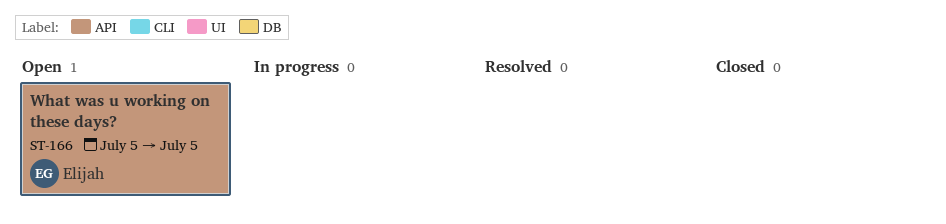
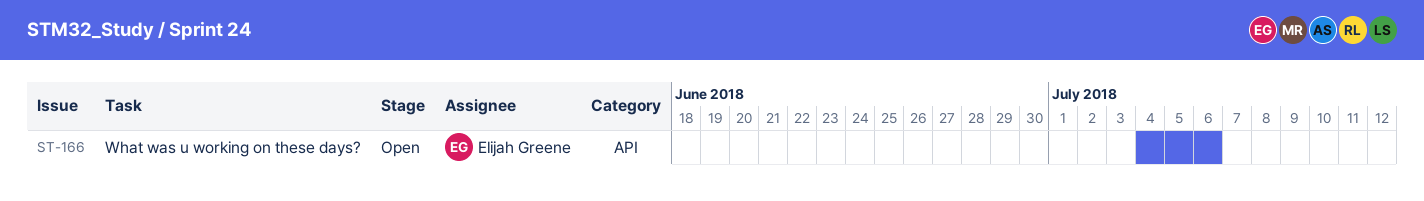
ST-166, start: Jul 5 -> Jul 4
ST-166, due: Jul 5 -> Jul 6

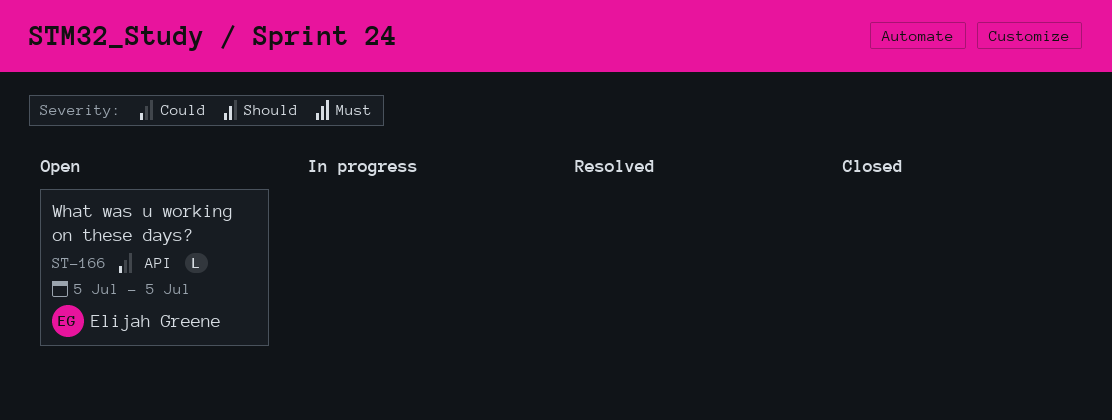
ST-166, start: Jul 4 -> Jul 5
ST-166, due: Jul 6 -> Jul 5

